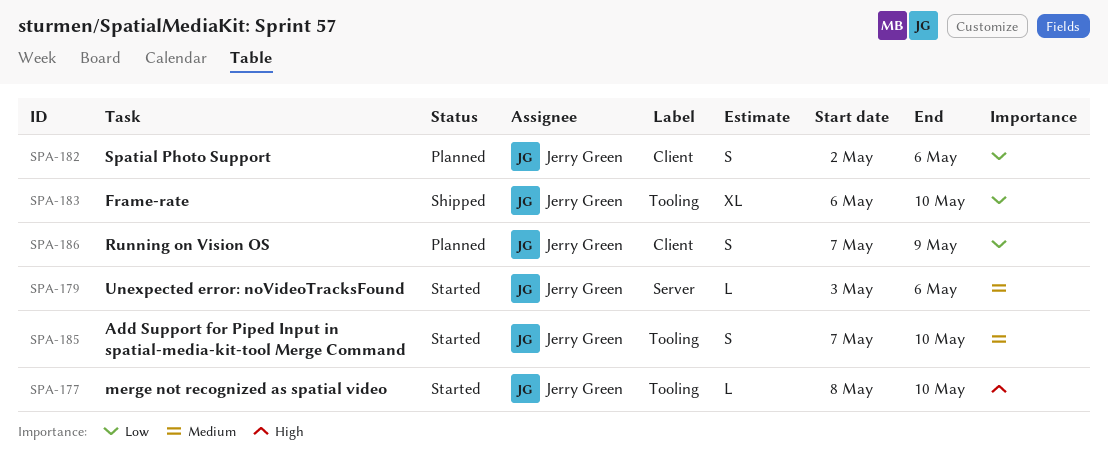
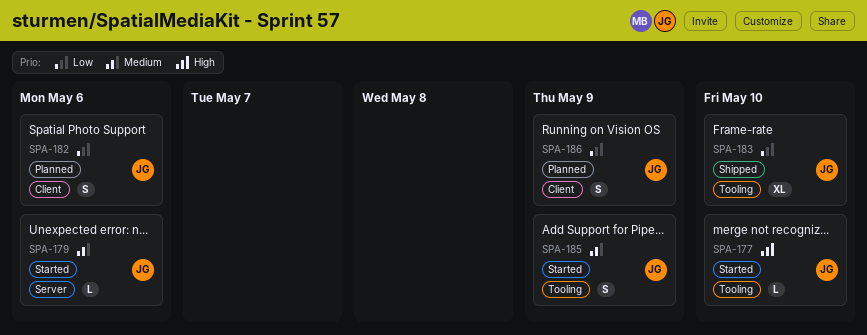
SPA-185, due: May 10 -> May 9

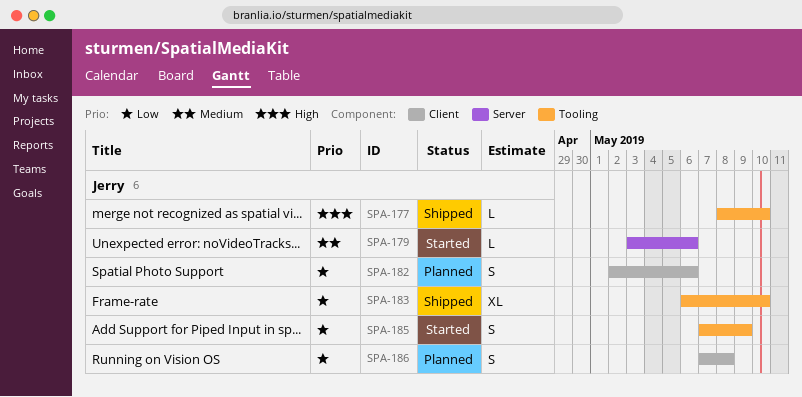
SPA-177, status: Started -> Shipped
SPA-185, priority: Medium -> Low
SPA-186, due: May 9 -> May 8

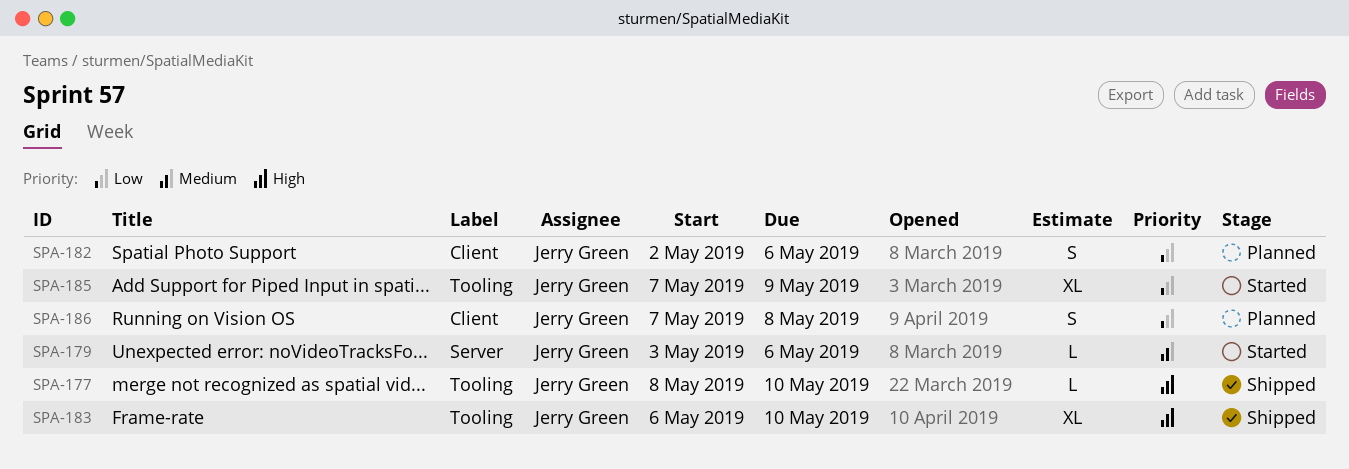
SPA-183, priority: Low -> High
SPA-185, estimate: S -> XL

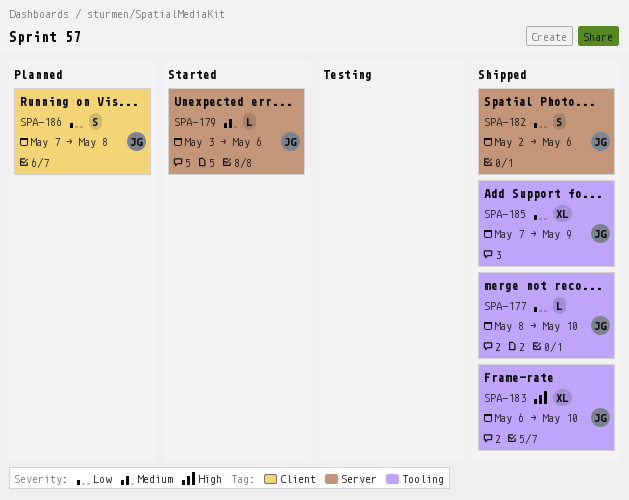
SPA-177, priority: High -> Low
SPA-182, status: Planned -> Shipped
SPA-182, label: Client -> Server
SPA-185, status: Started -> Shipped

